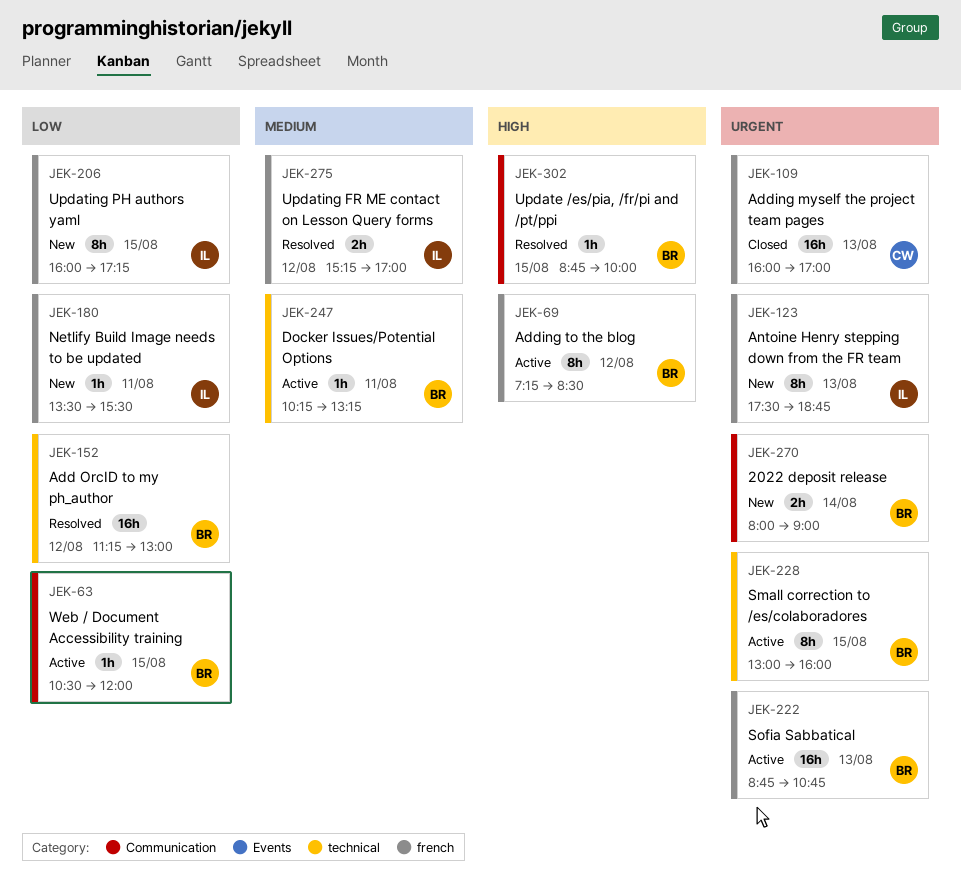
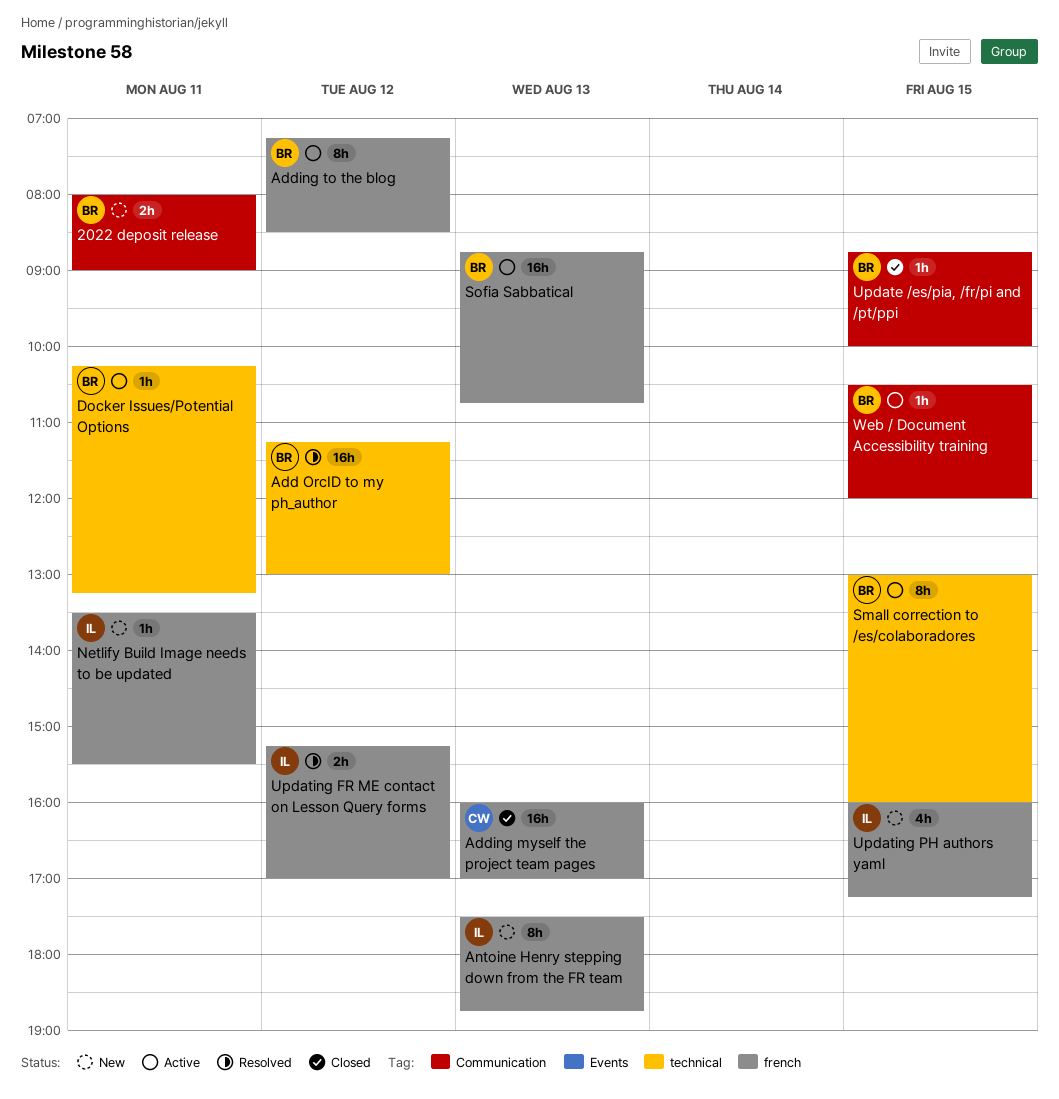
2022 deposit release, day: Aug 14 -> Aug 11
Update /es/pia, /fr/pi and /pt/ppi, status: Resolved -> Closed
Updating PH authors yaml, estimate: 8h -> 4h

